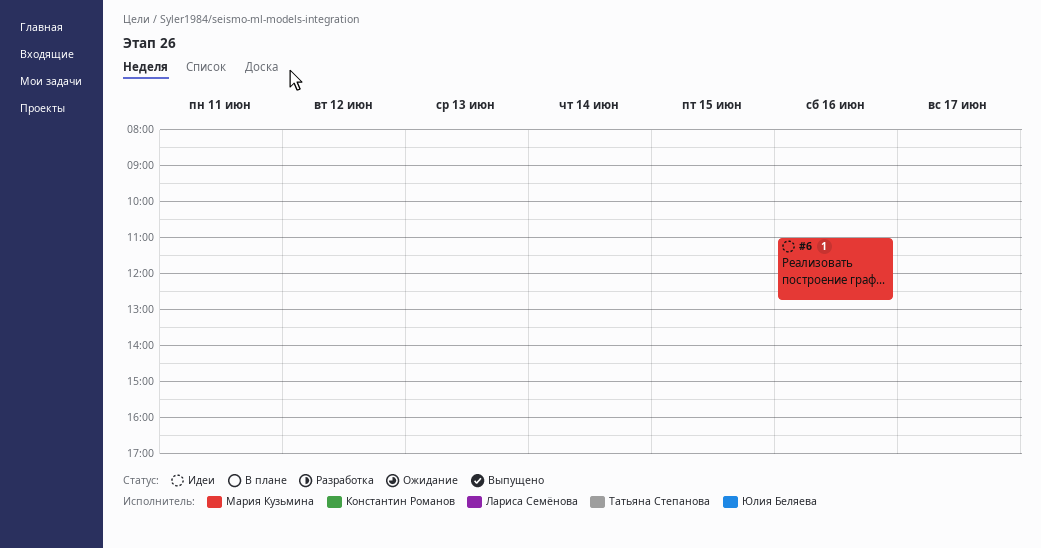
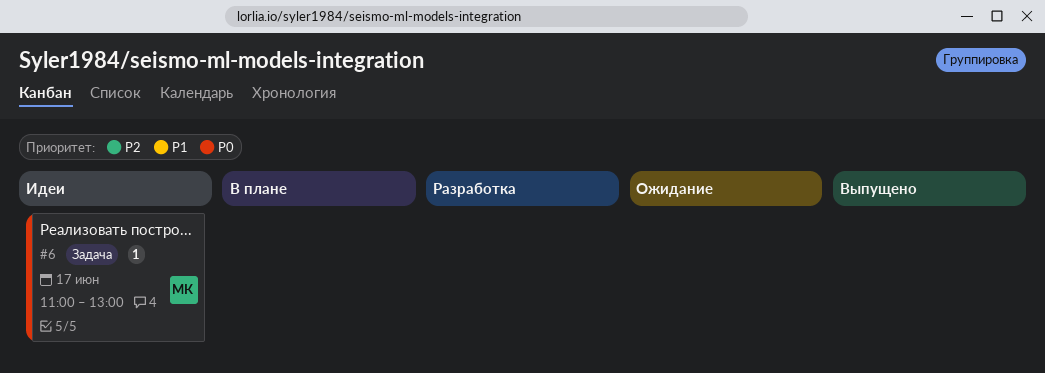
#6, day: Jun 16 -> Jun 17
#6, ends: 12:45 -> 13:00

